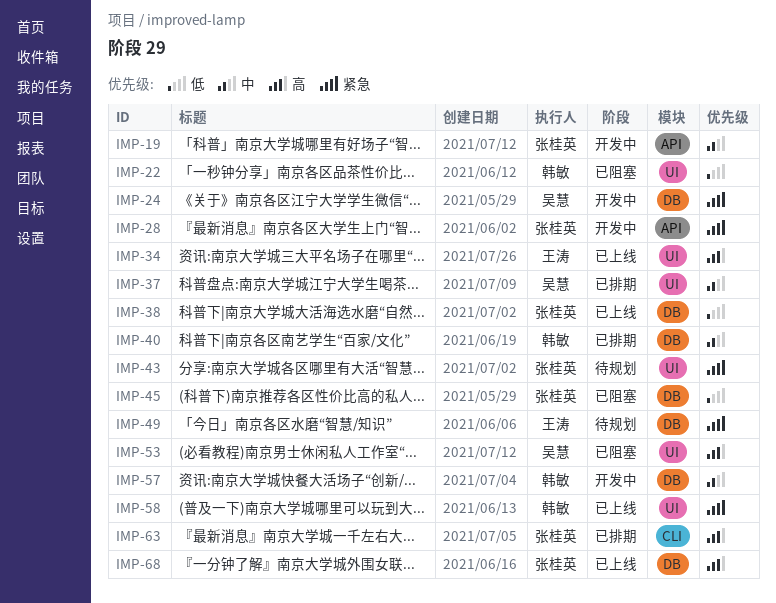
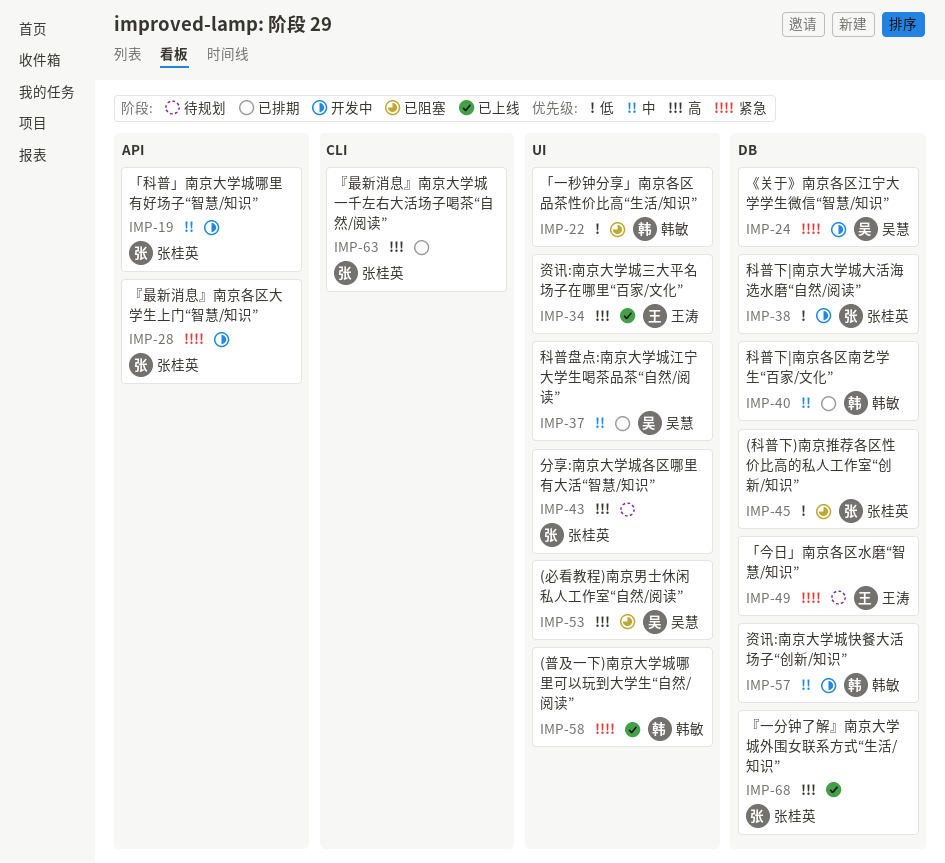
IMP-38, status: 已上线 -> 开发中
IMP-43, priority: 紧急 -> 高

